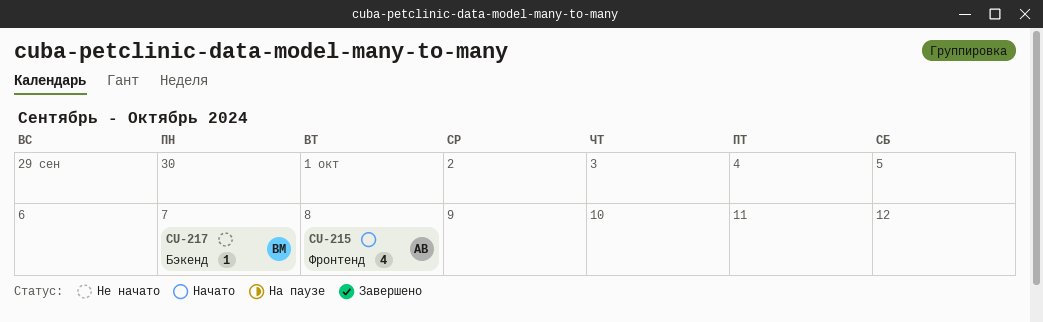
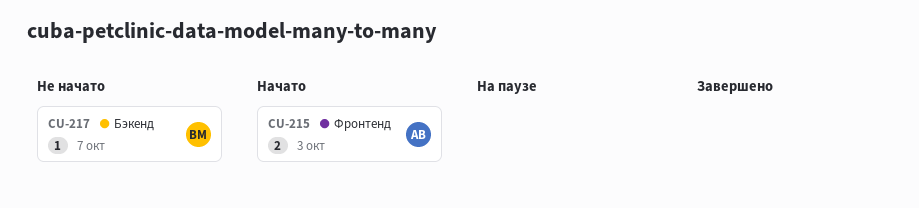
CU-215, estimate: 4 -> 2
CU-215, due: Oct 8 -> Oct 3

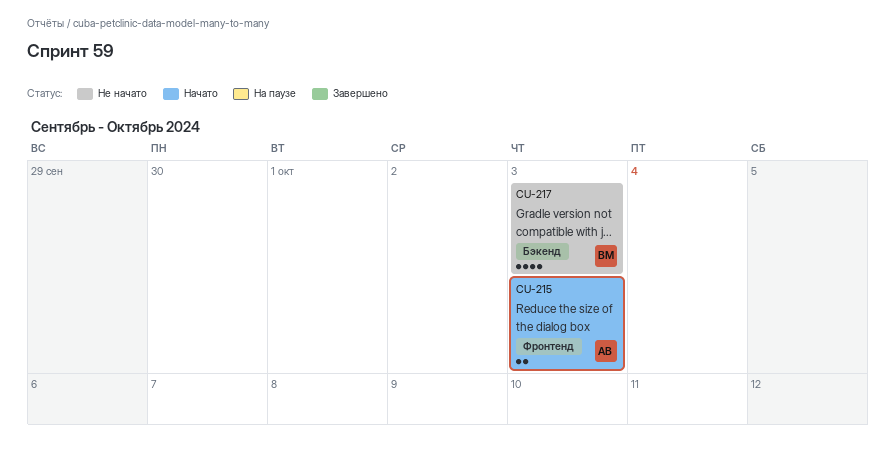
CU-217, estimate: 1 -> 4
CU-217, due: Oct 7 -> Oct 3

